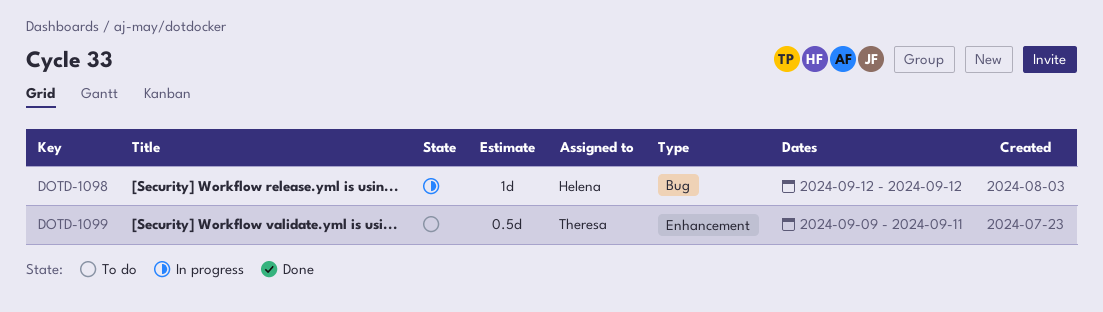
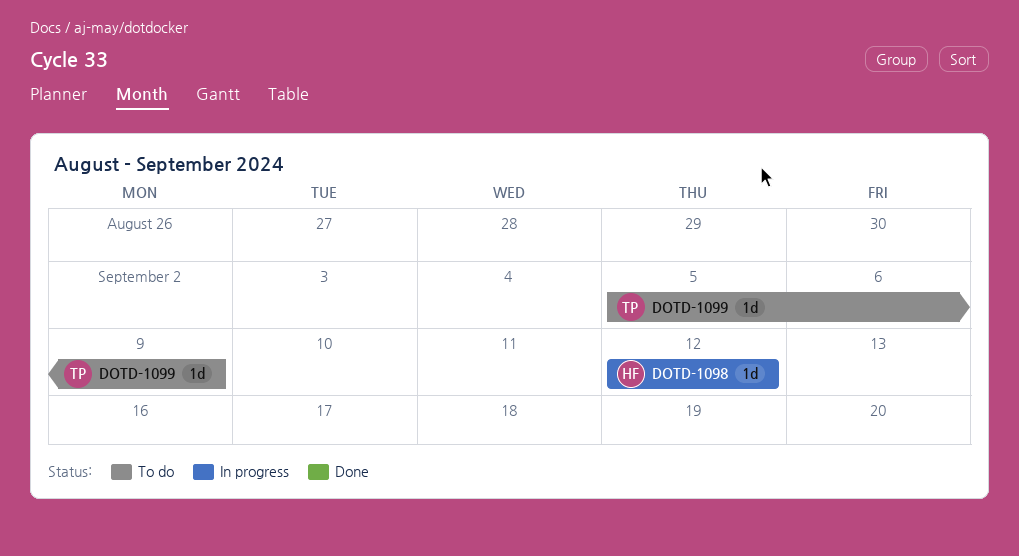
DOTD-1099, estimate: 0.5d -> 1d
DOTD-1099, start: Sep 9 -> Sep 5
DOTD-1099, due: Sep 11 -> Sep 9

